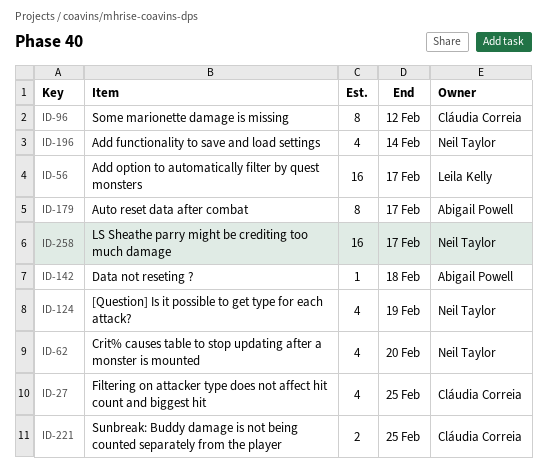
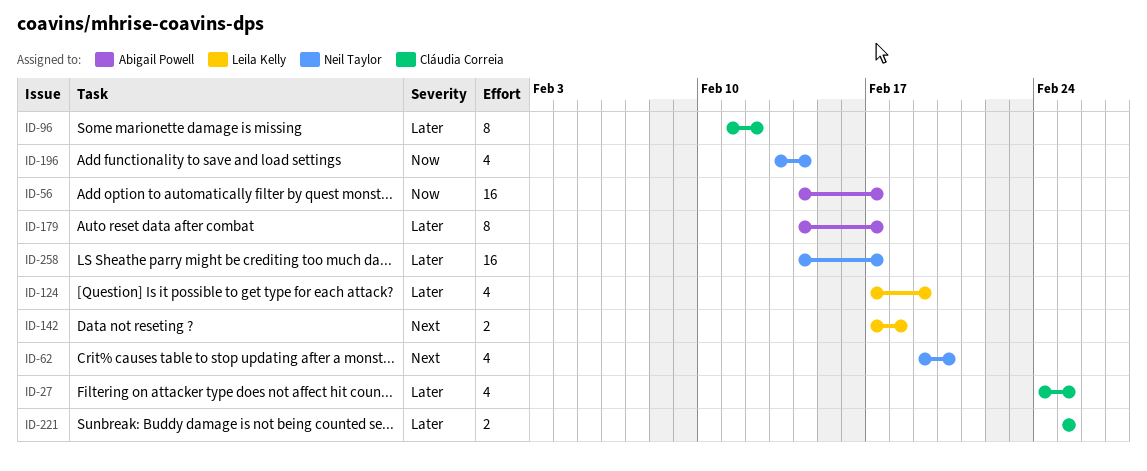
ID-56, owner: Leila Kelly -> Abigail Powell
ID-124, owner: Neil Taylor -> Leila Kelly
ID-142, owner: Abigail Powell -> Leila Kelly
ID-142, estimate: 1 -> 2

